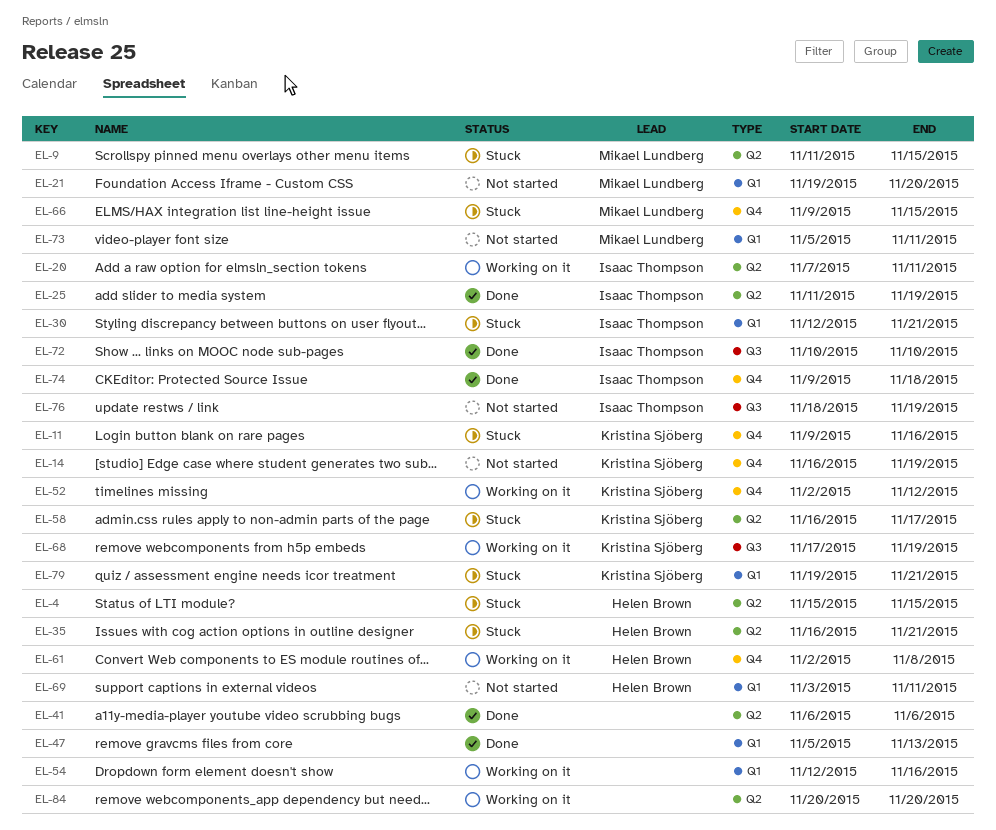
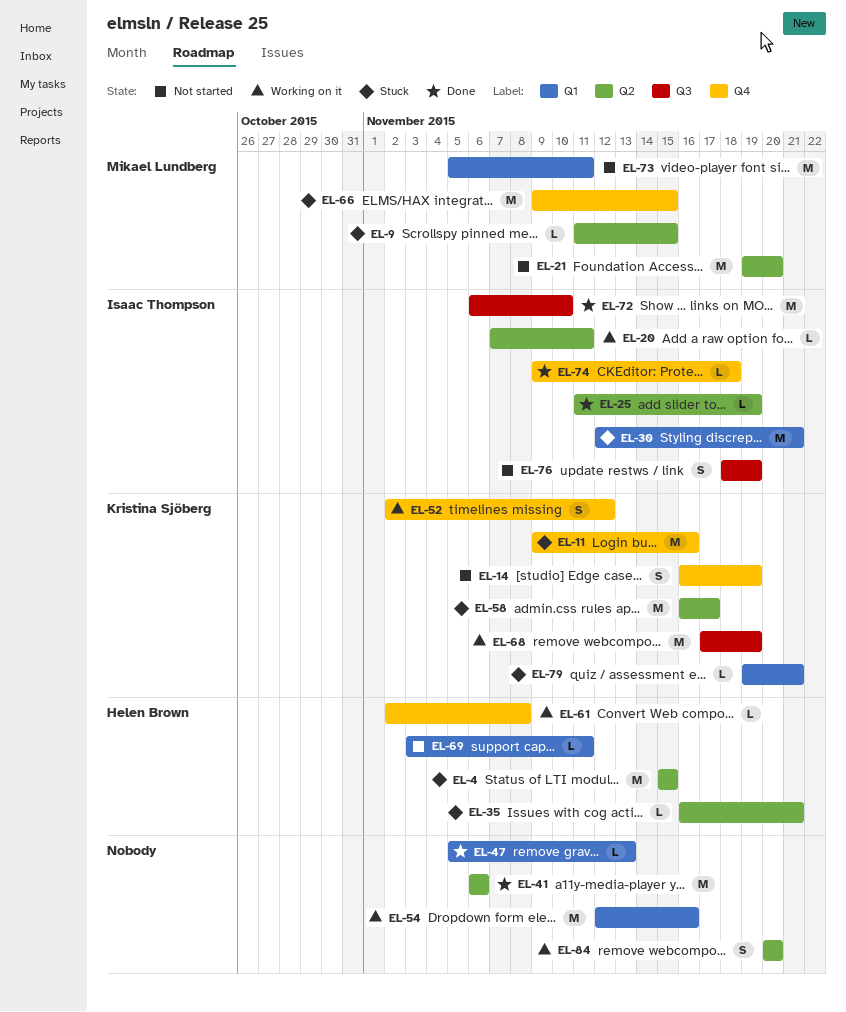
EL-21, label: Q1 -> Q2
EL-72, start: Nov 10 -> Nov 6

